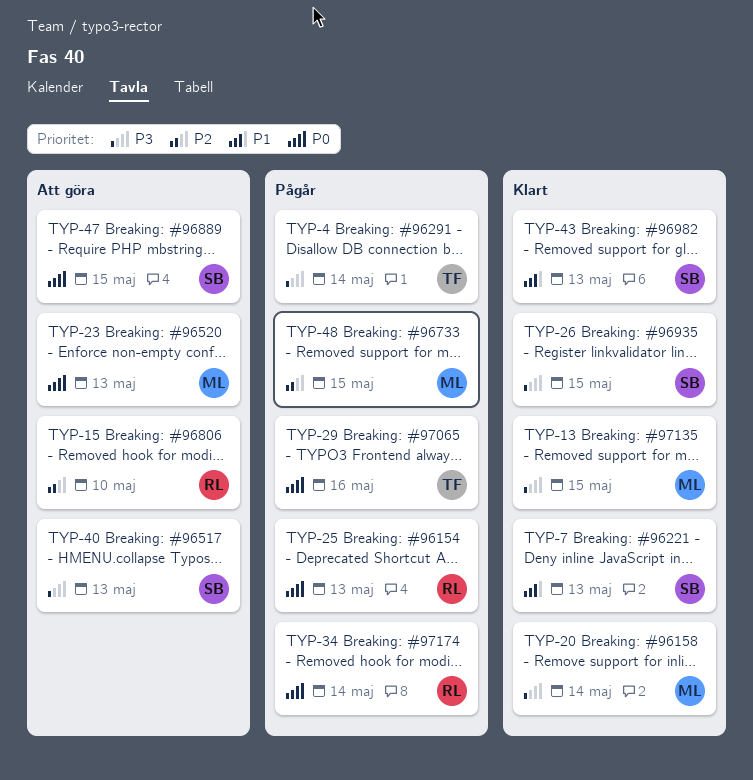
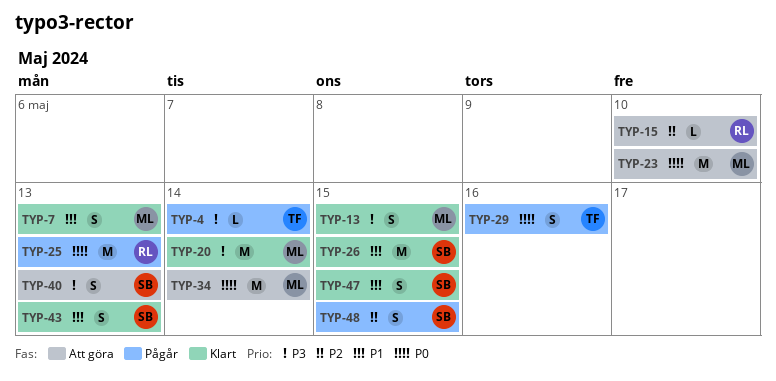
TYP-7, owner: SB -> ML
TYP-23, due: May 13 -> May 10
TYP-26, priority: P3 -> P1
TYP-34, status: Pågår -> Att göra
TYP-34, owner: RL -> ML
TYP-47, status: Att göra -> Klart
TYP-47, priority: P0 -> P1
TYP-48, owner: ML -> SB

